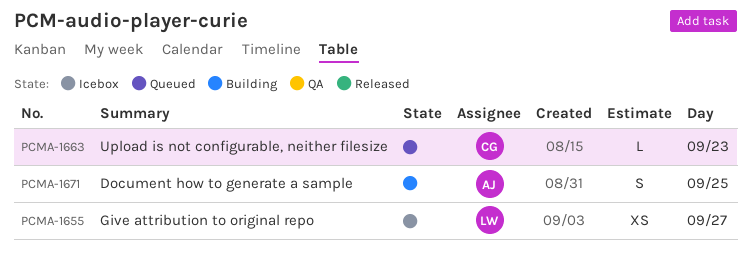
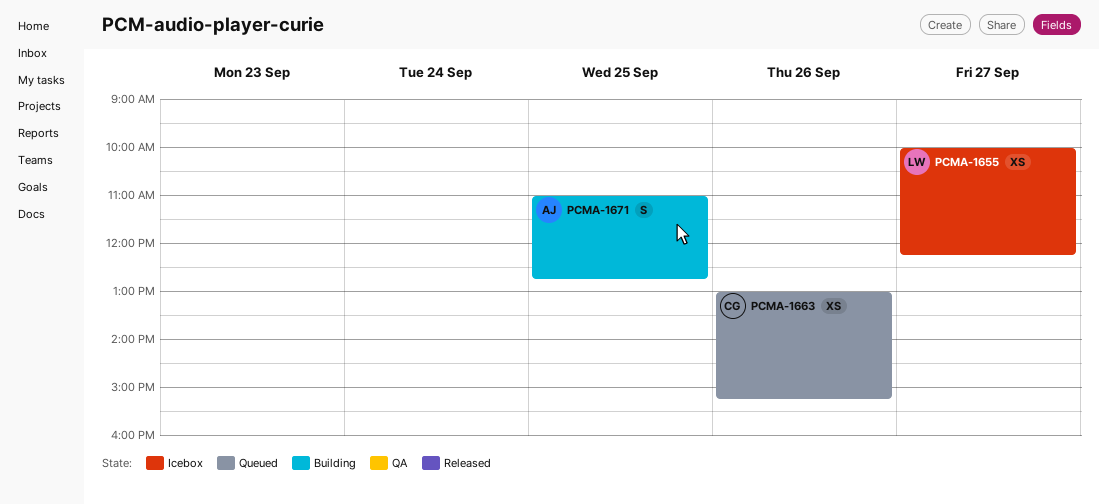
PCMA-1663, estimate: L -> XS
PCMA-1663, day: Sep 23 -> Sep 26

